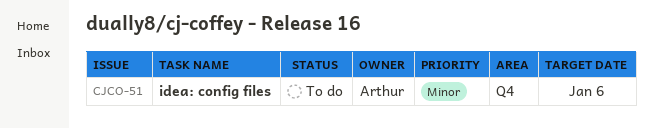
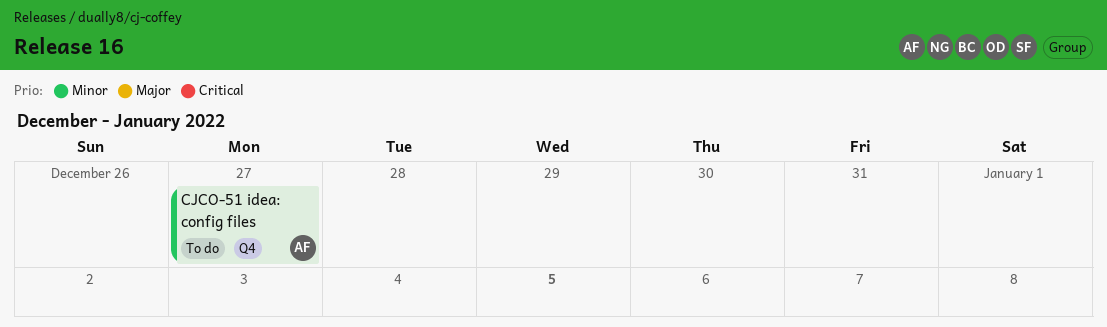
CJCO-51, due: Jan 6 -> Dec 27

